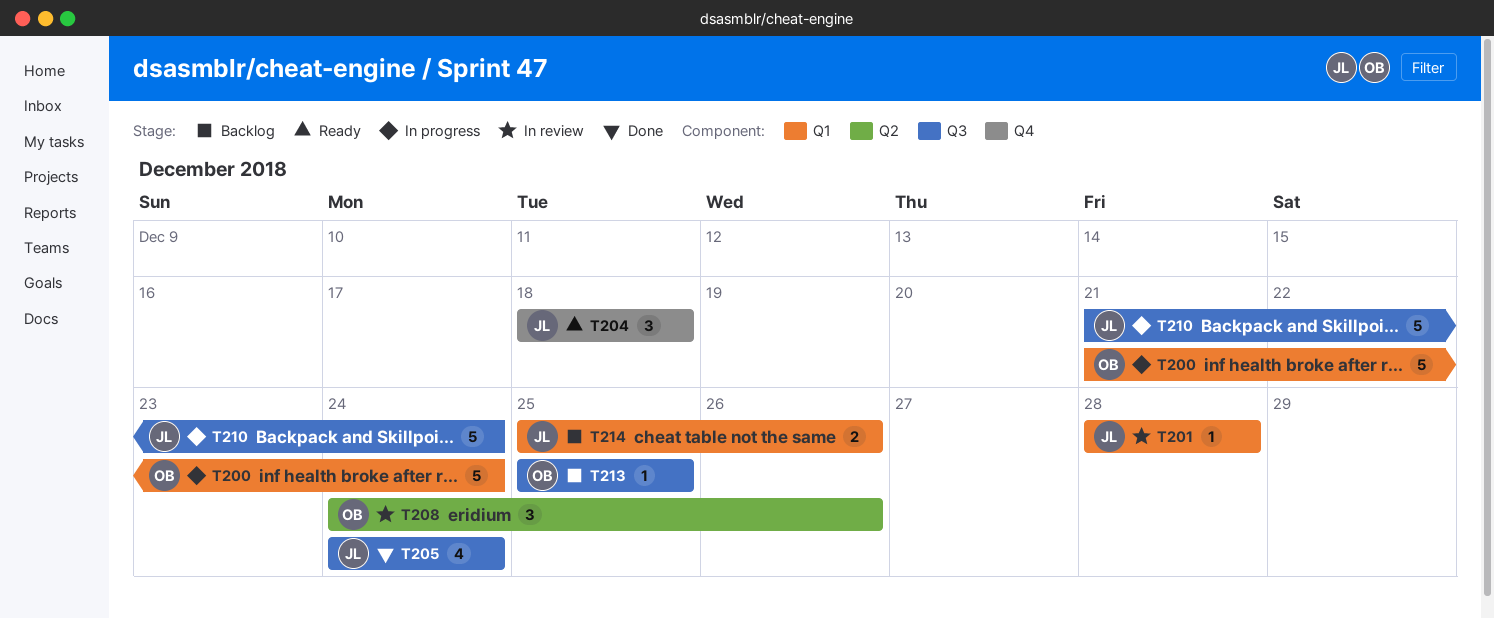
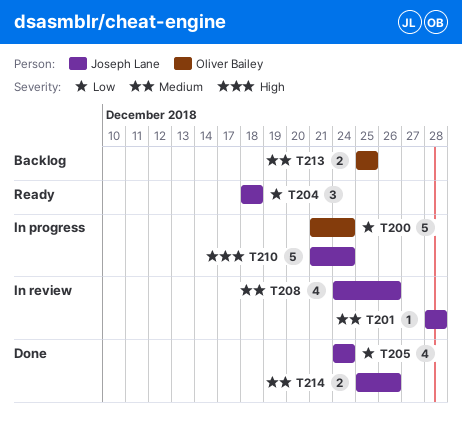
T208, owner: Oliver Bailey -> Joseph Lane
T208, estimate: 3 -> 4
T213, estimate: 1 -> 2
T214, status: Backlog -> Done

